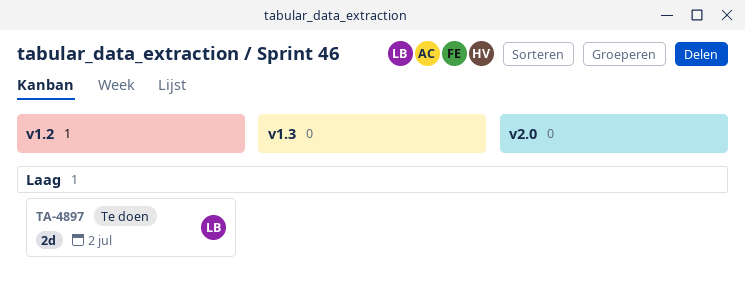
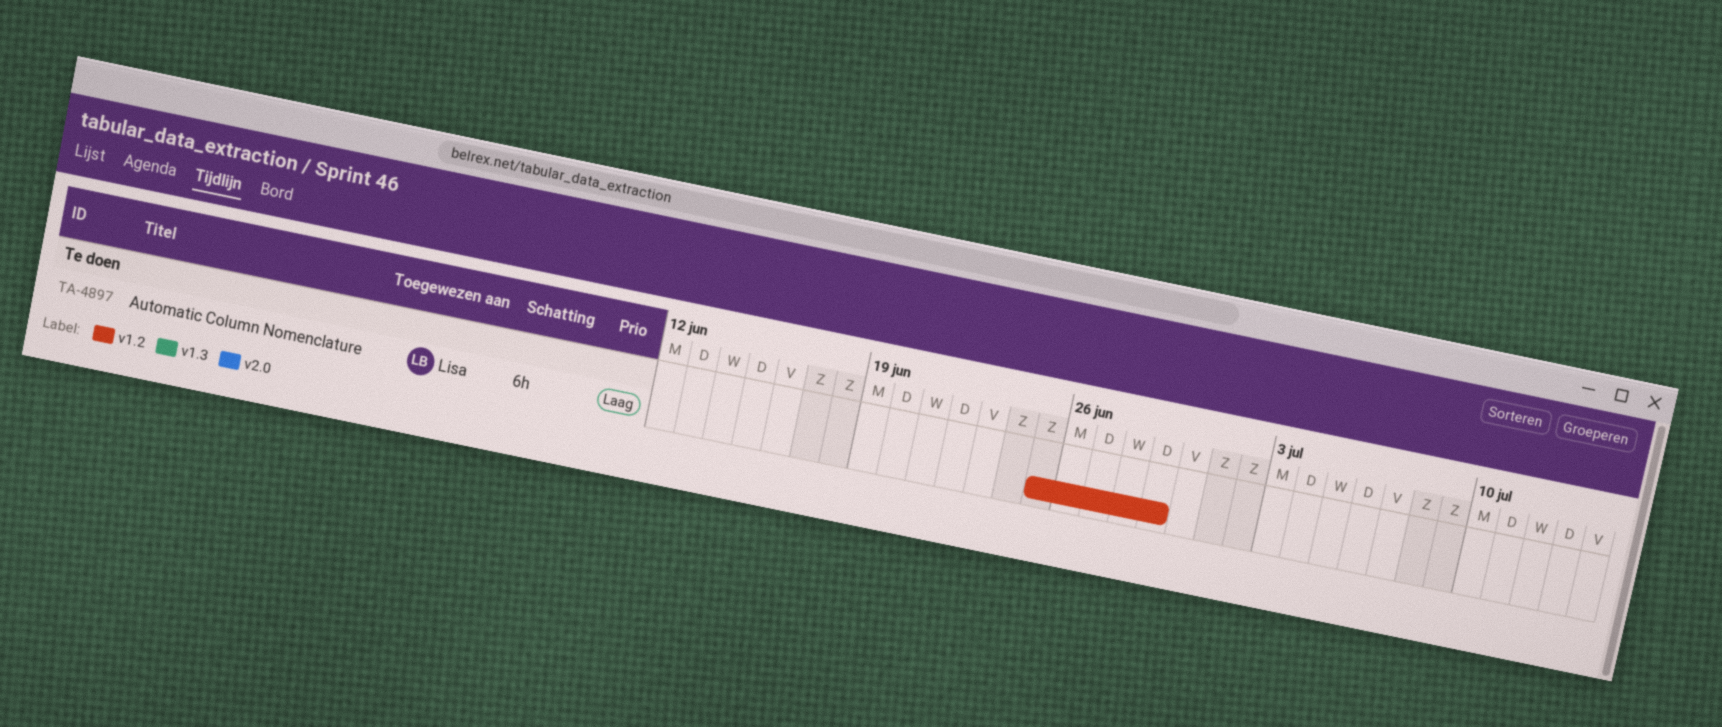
TA-4897, estimate: 2d -> 6h
TA-4897, due: Jul 2 -> Jun 29

